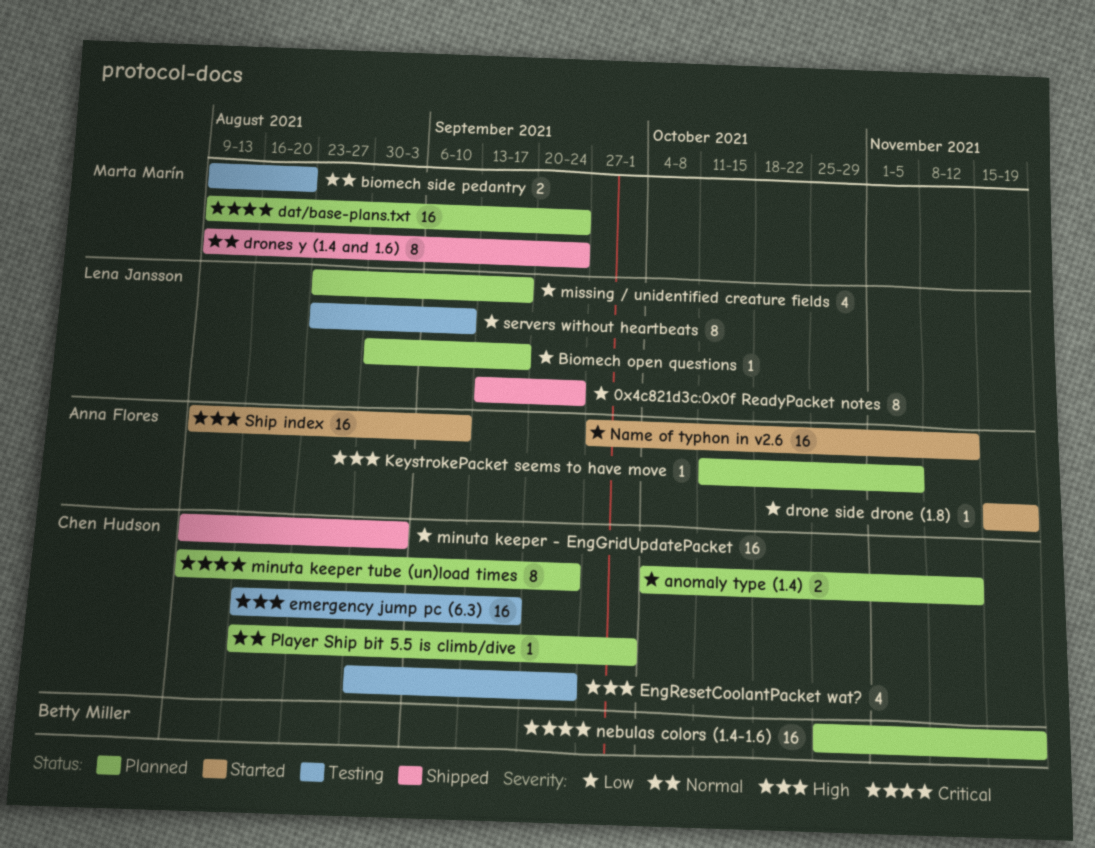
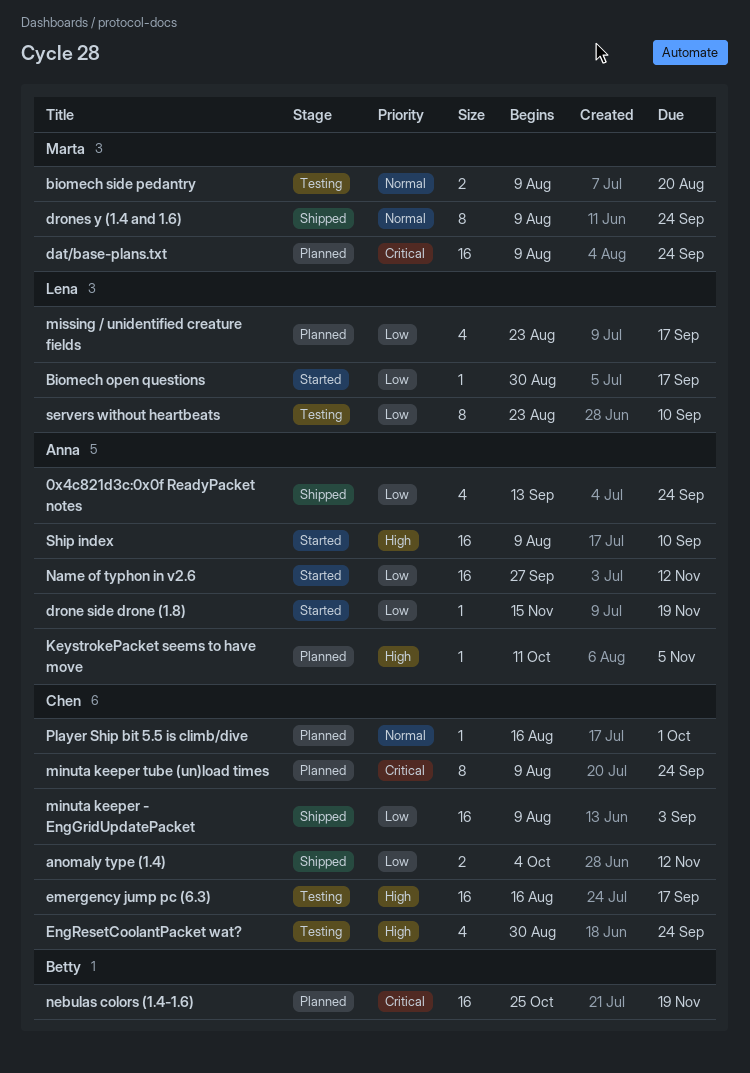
0x4c821d3c:0x0f ReadyPacket notes, owner: Lena Jansson -> Anna Flores
0x4c821d3c:0x0f ReadyPacket notes, estimate: 8 -> 4
anomaly type (1.4), status: Planned -> Shipped
Biomech open questions, status: Planned -> Started

